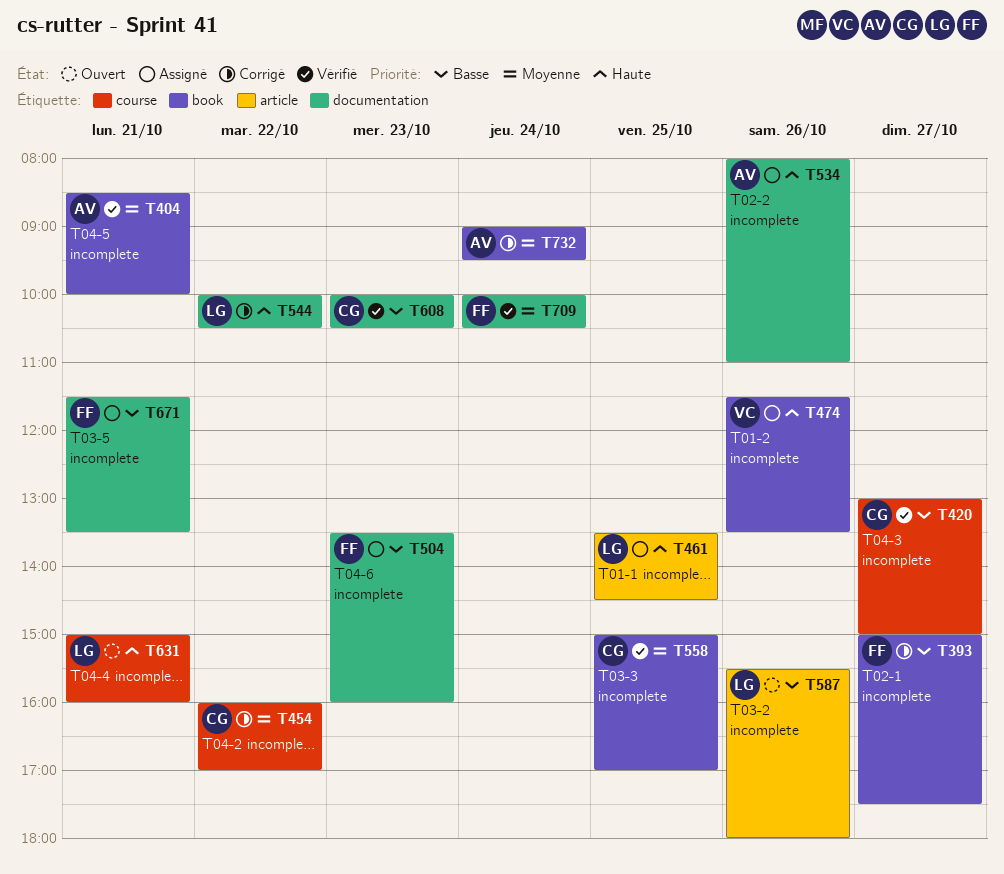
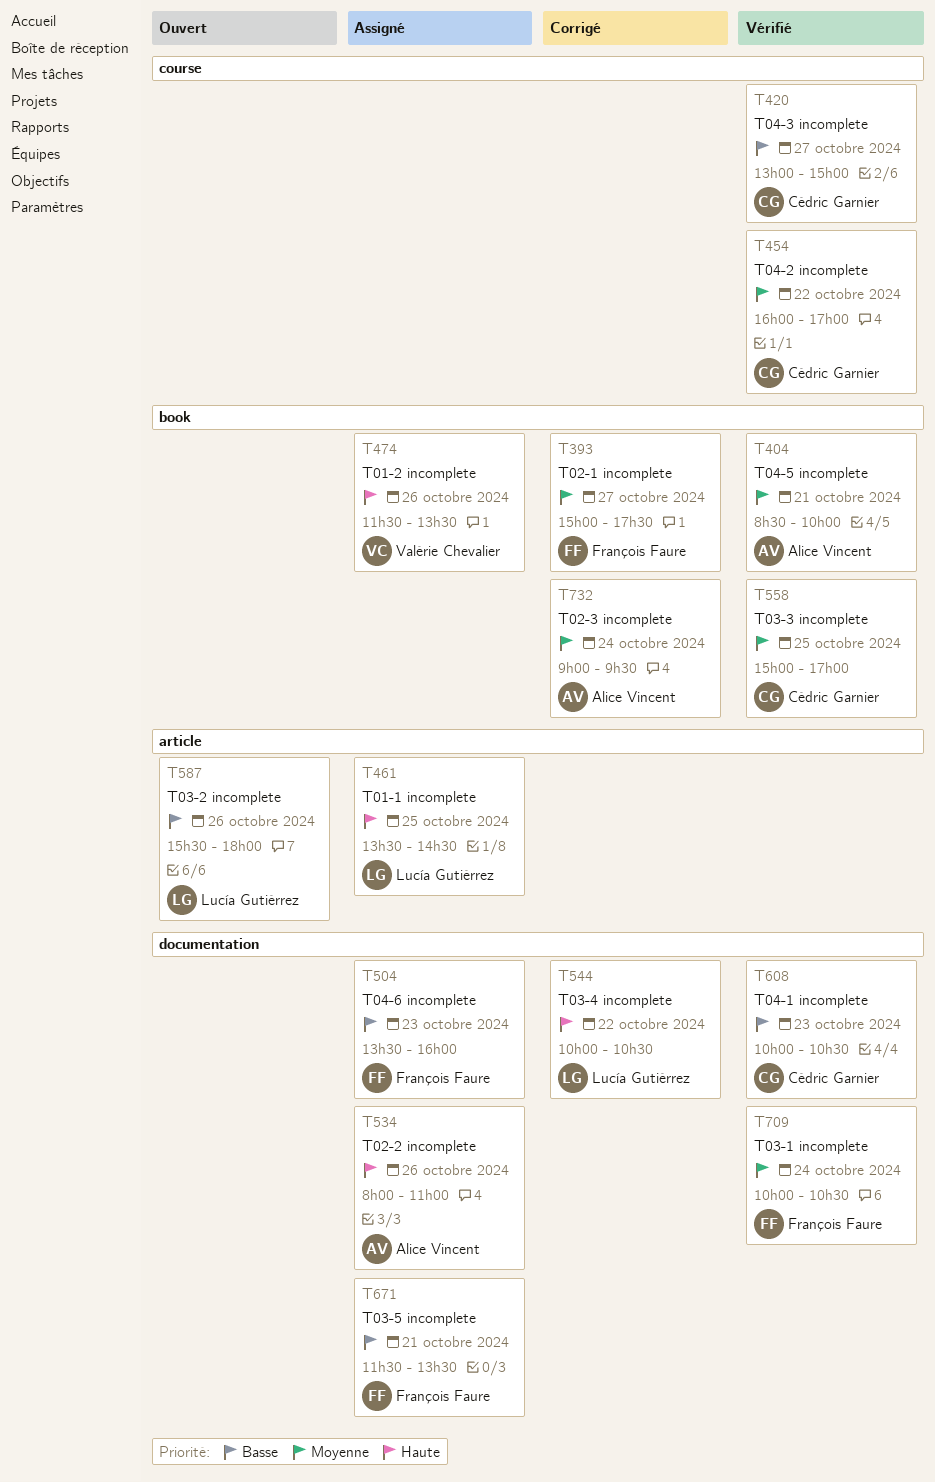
T393, priority: Basse -> Moyenne
T454, status: Corrigé -> Vérifié
T631: present -> none

